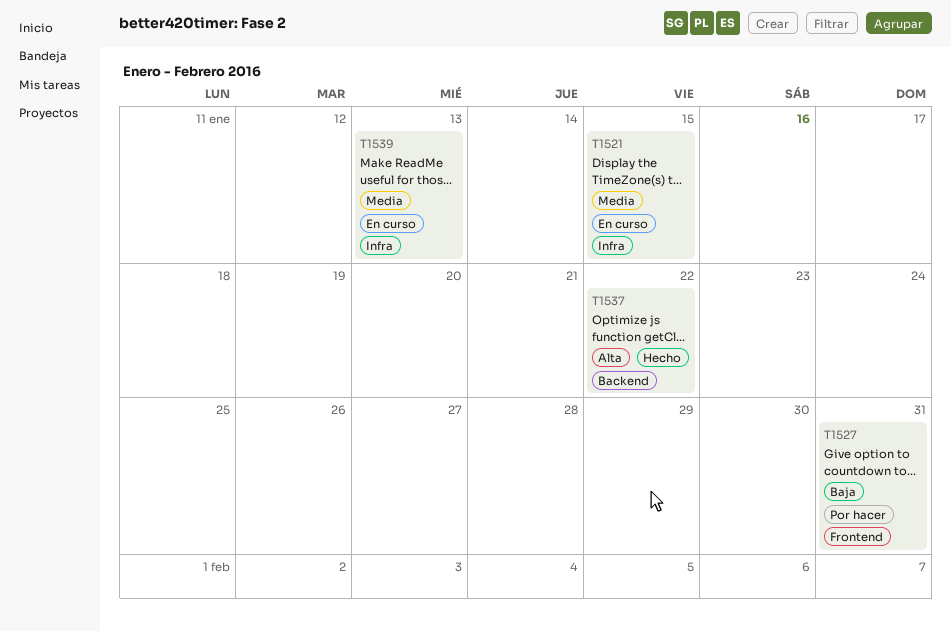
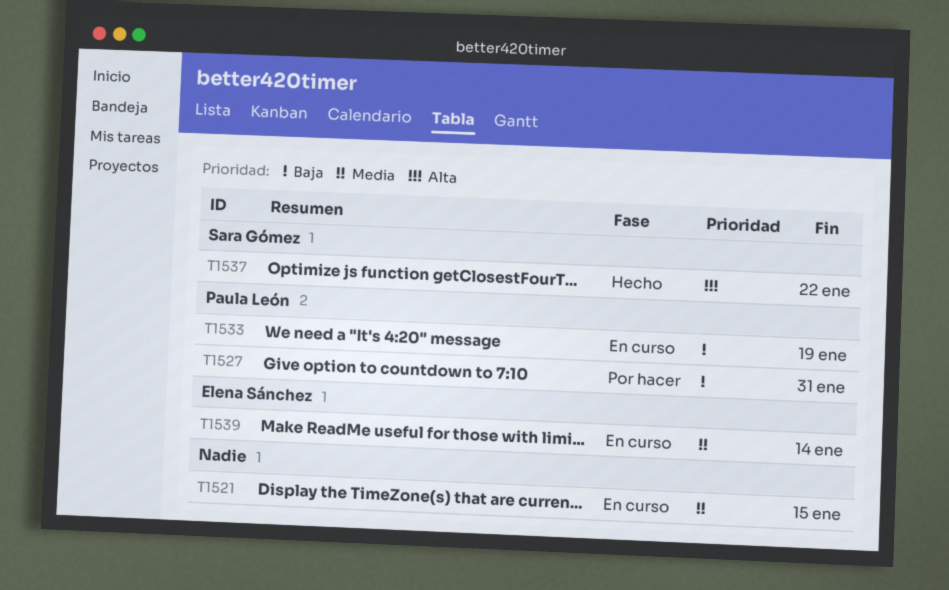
T1533: none -> present
T1539, due: Jan 13 -> Jan 14

